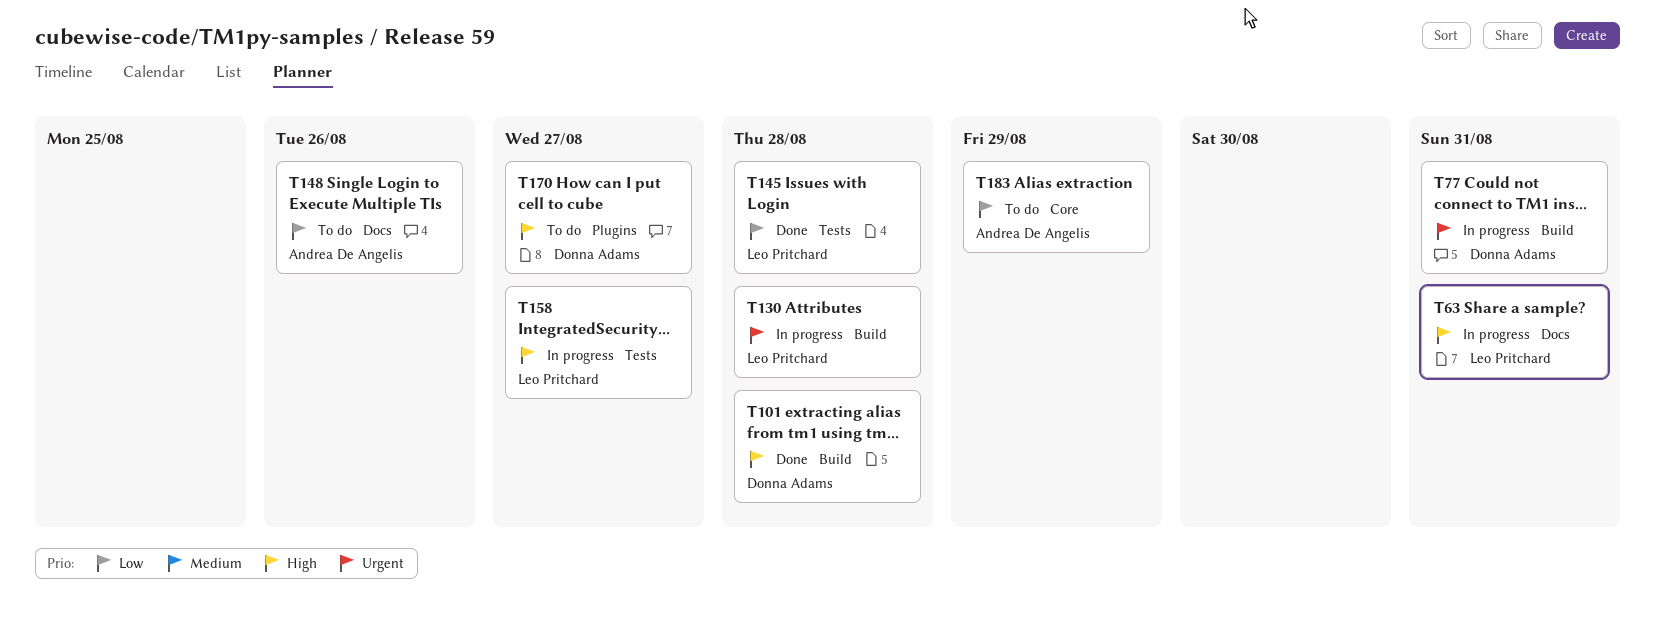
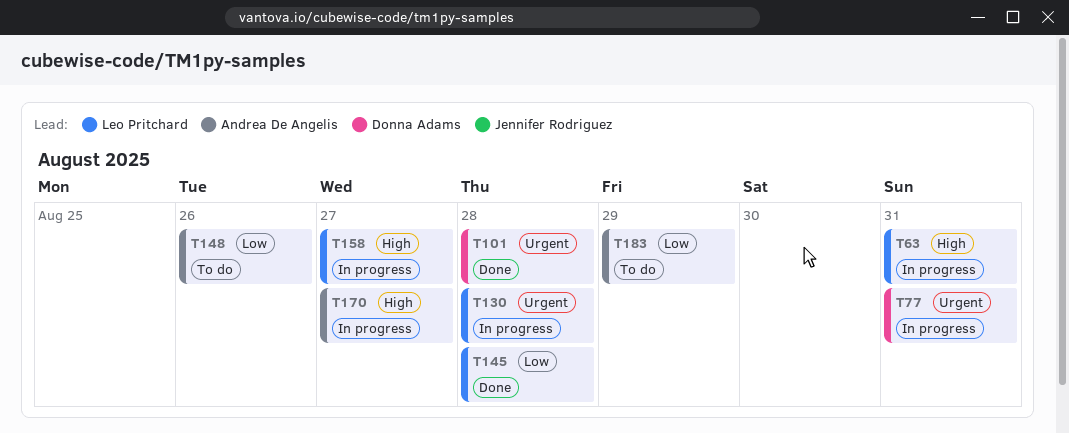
T101, priority: High -> Urgent
T170, status: To do -> In progress
T170, owner: Donna Adams -> Andrea De Angelis

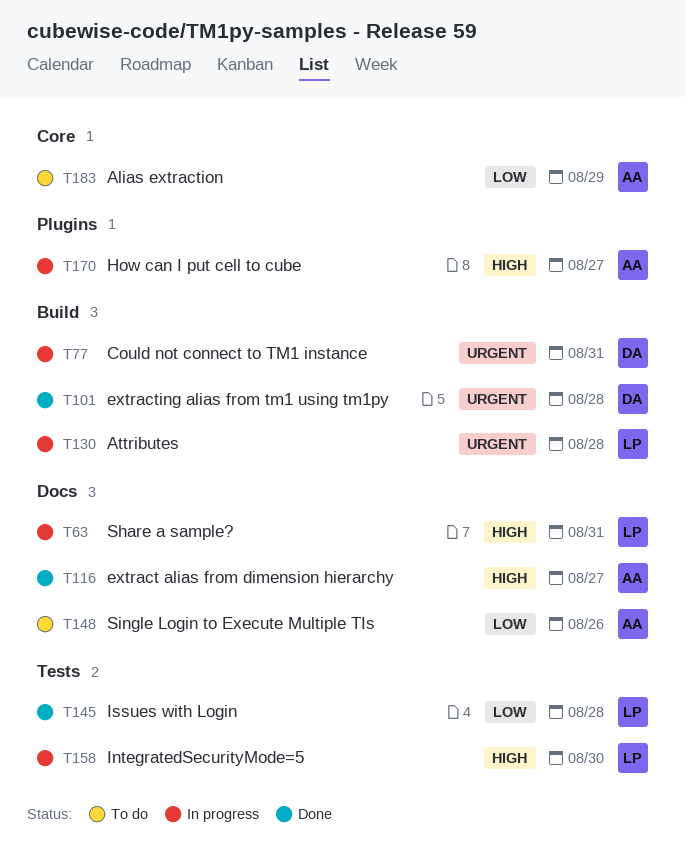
T116: none -> present
T158, due: Aug 27 -> Aug 30

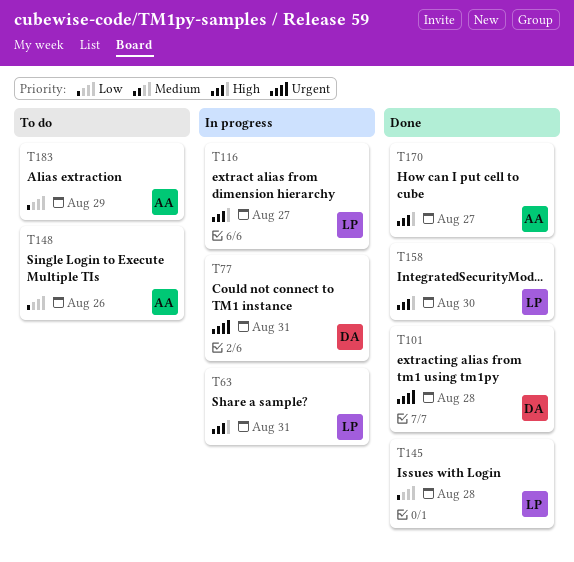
T116, status: Done -> In progress
T116, owner: AA -> LP
T130: present -> none
T158, status: In progress -> Done
T170, status: In progress -> Done

